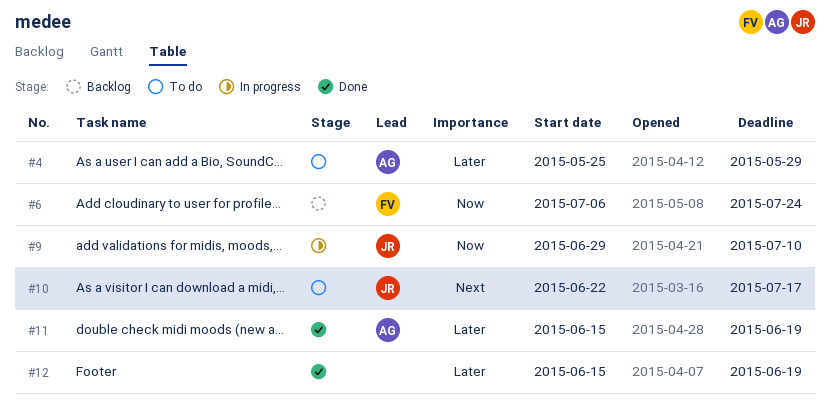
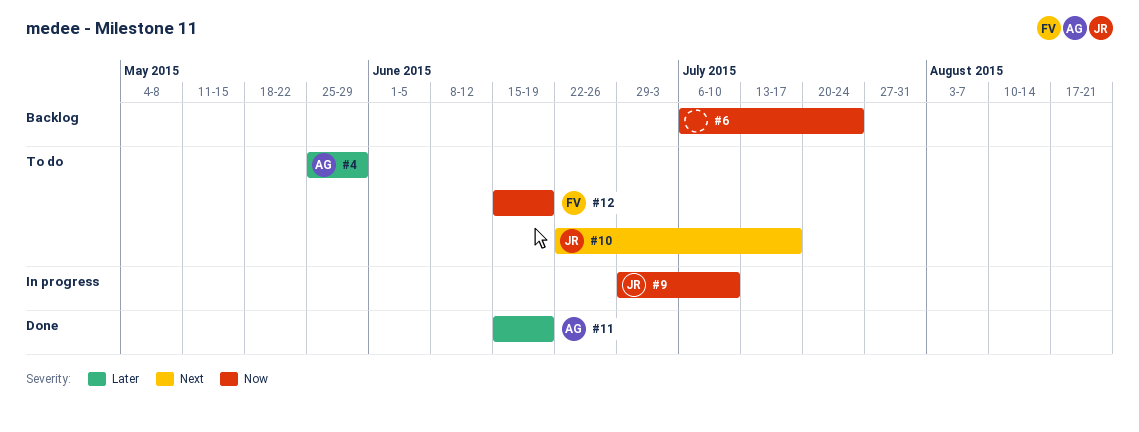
#6, owner: FV -> none
#12, status: Done -> To do
#12, owner: none -> FV
#12, priority: Later -> Now

